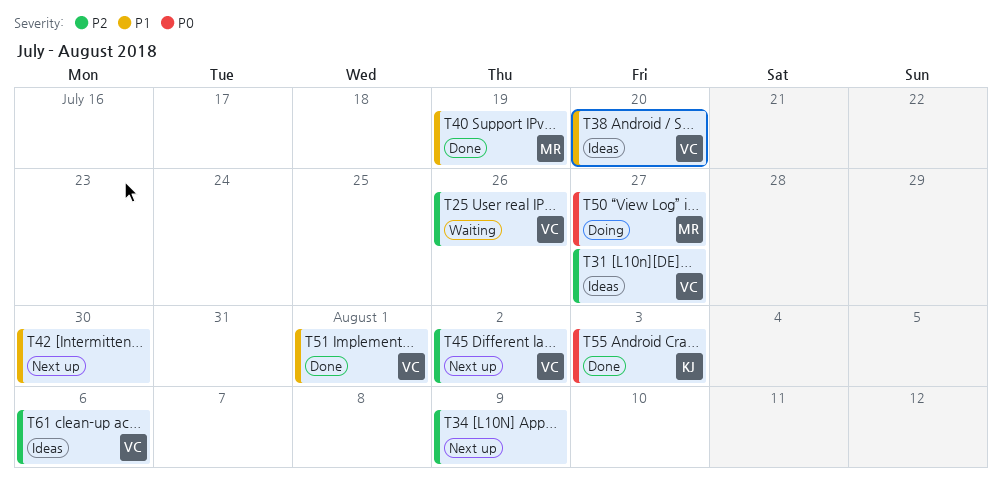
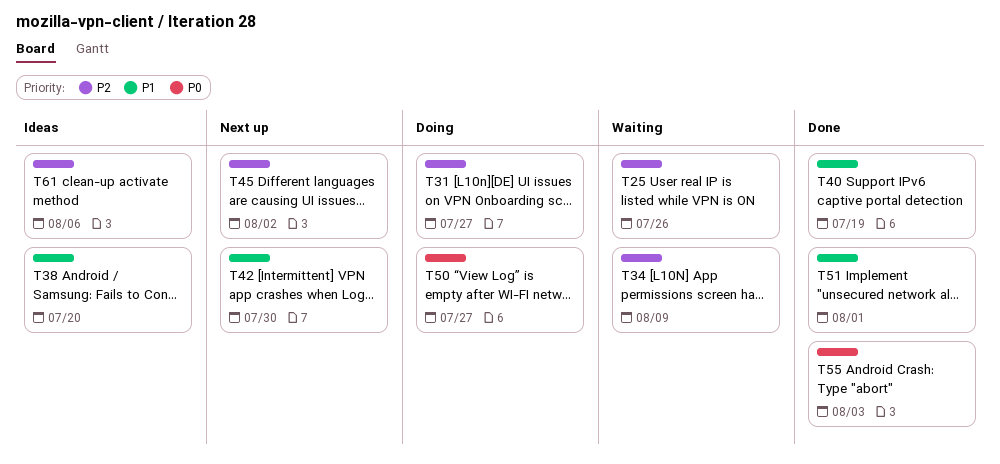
T31, status: Ideas -> Doing
T34, status: Next up -> Waiting

